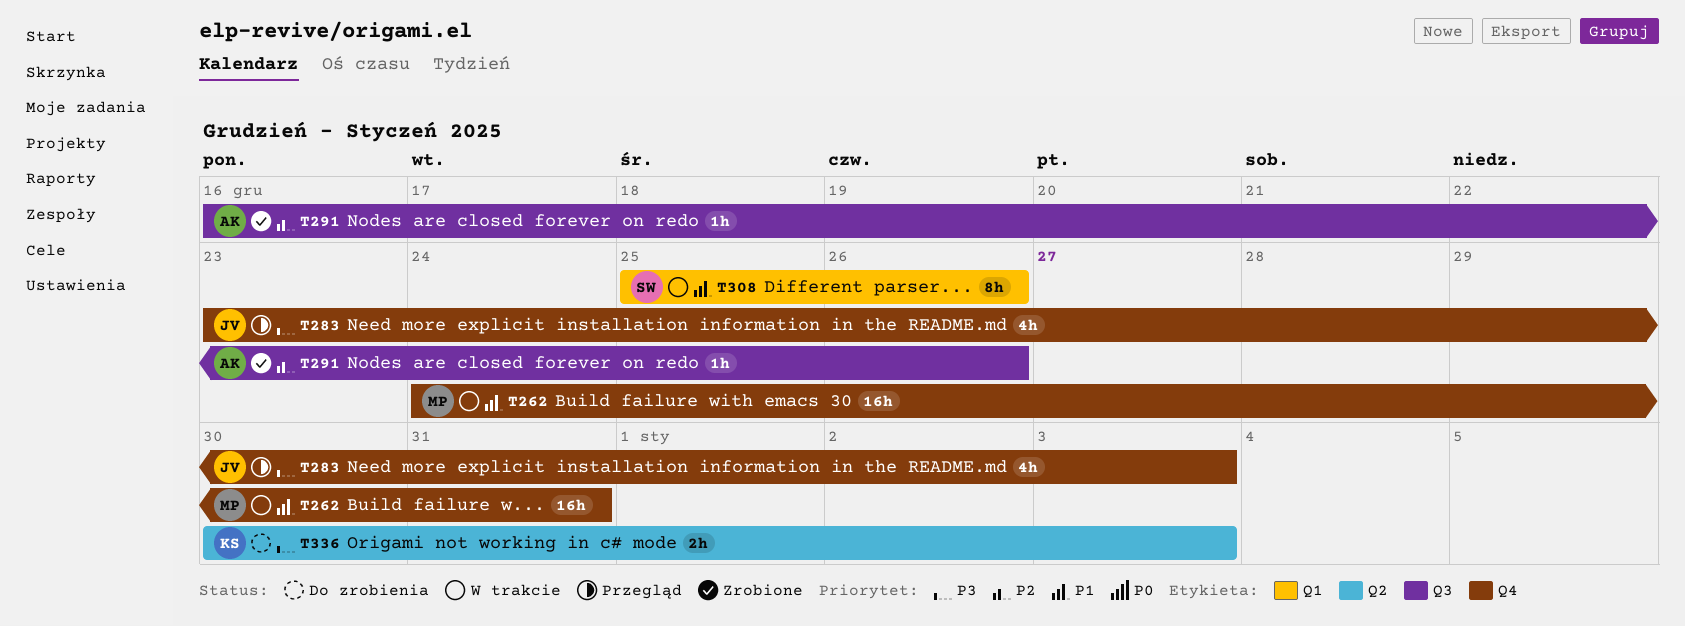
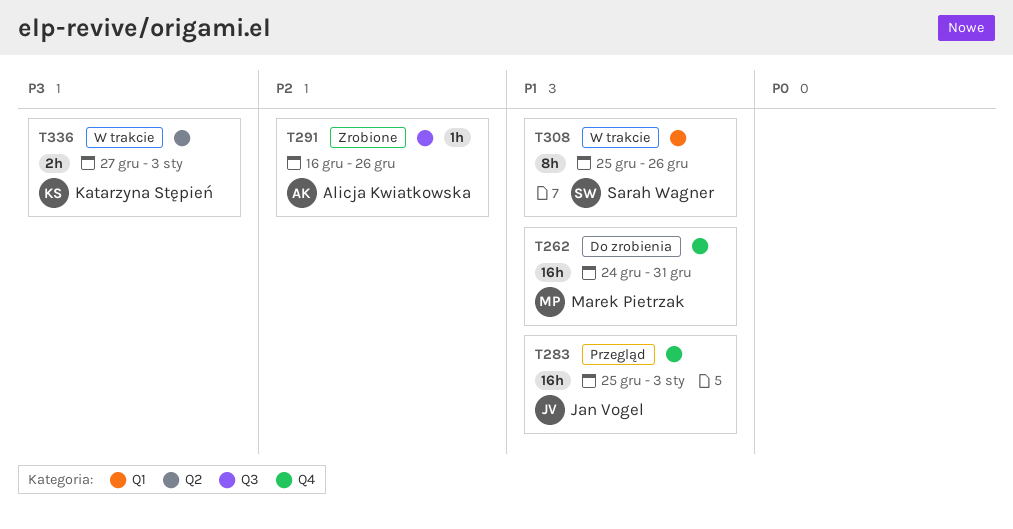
T262, status: W trakcie -> Do zrobienia
T283, priority: P3 -> P1
T283, estimate: 4h -> 16h
T283, start: Dec 23 -> Dec 25
T336, status: Do zrobienia -> W trakcie
T336, start: Dec 30 -> Dec 27

